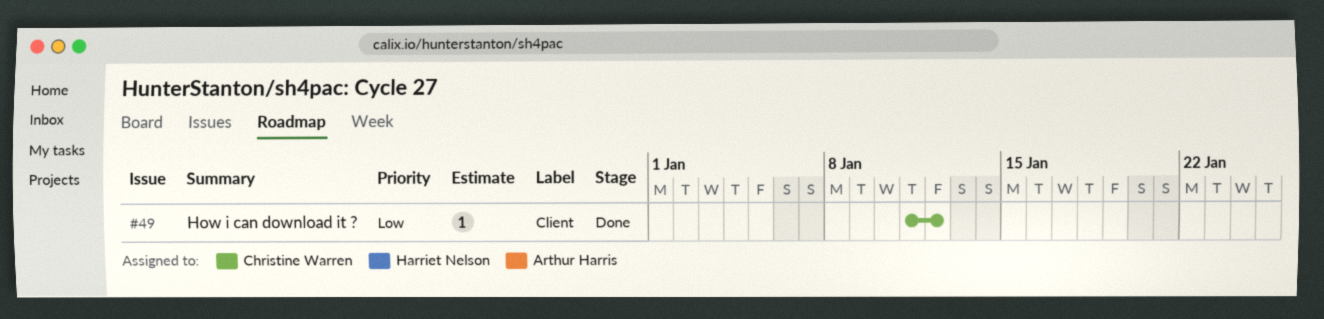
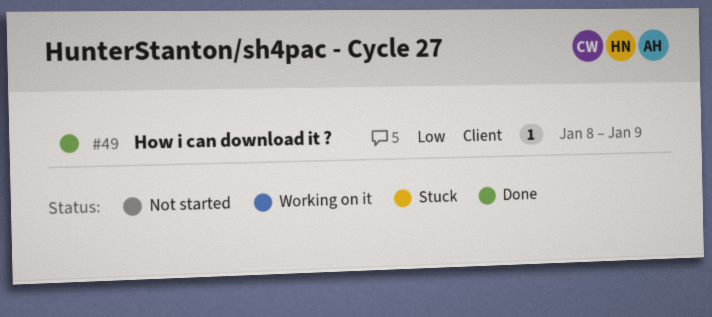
#49, start: Jan 11 -> Jan 8
#49, due: Jan 12 -> Jan 9

